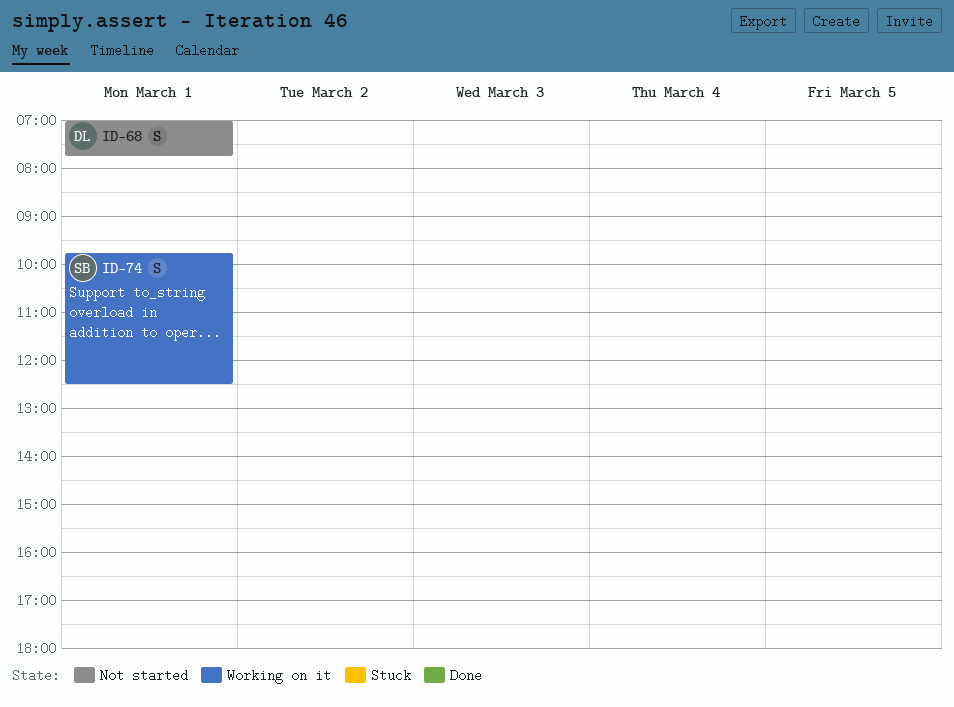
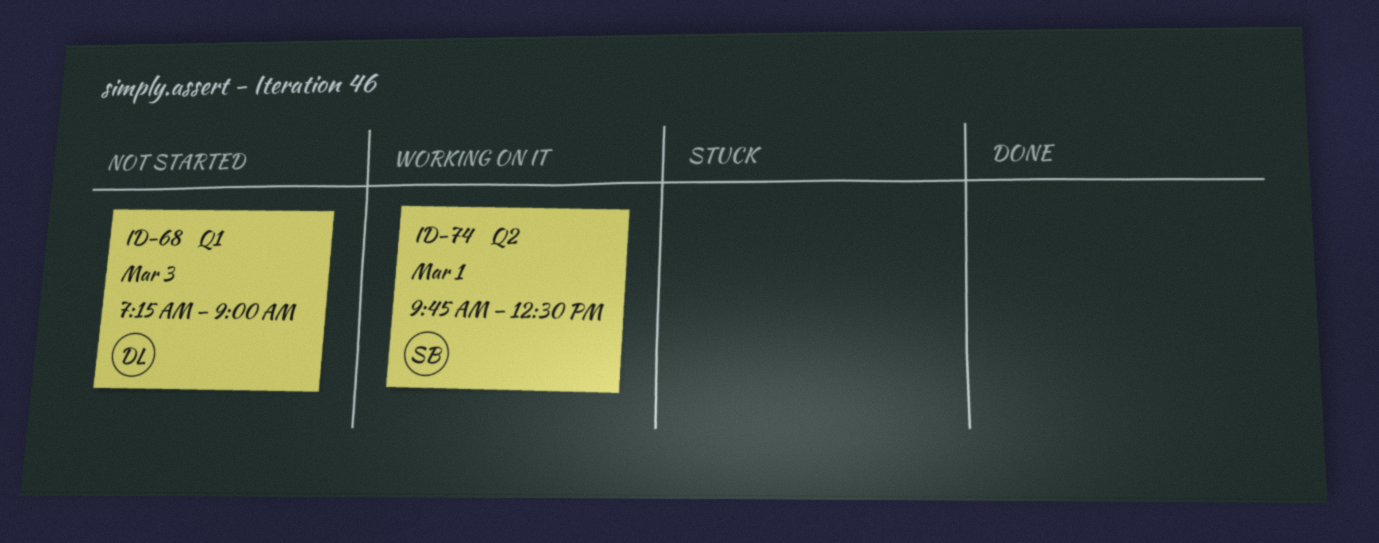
ID-68, day: Mar 1 -> Mar 3
ID-68, begins: 07:00 -> 07:15
ID-68, ends: 07:45 -> 09:00

